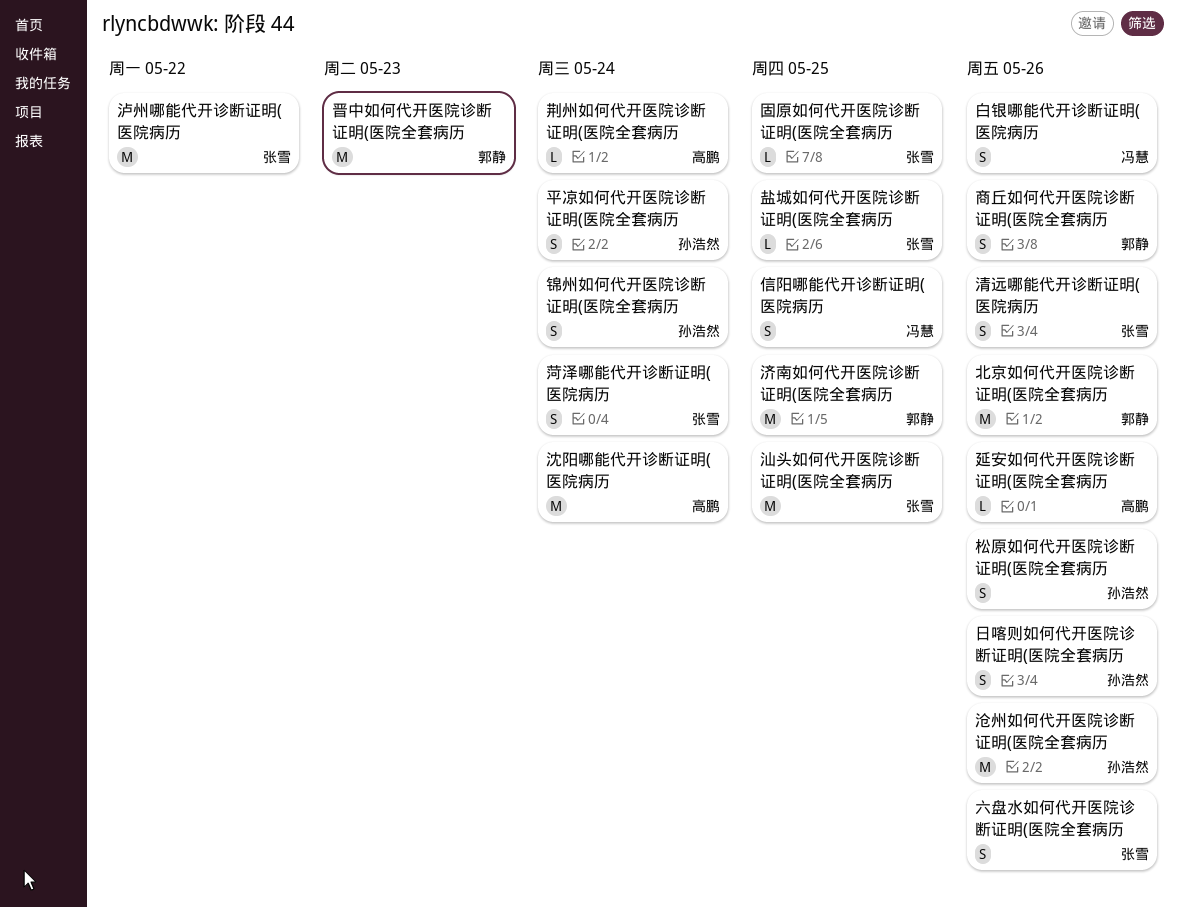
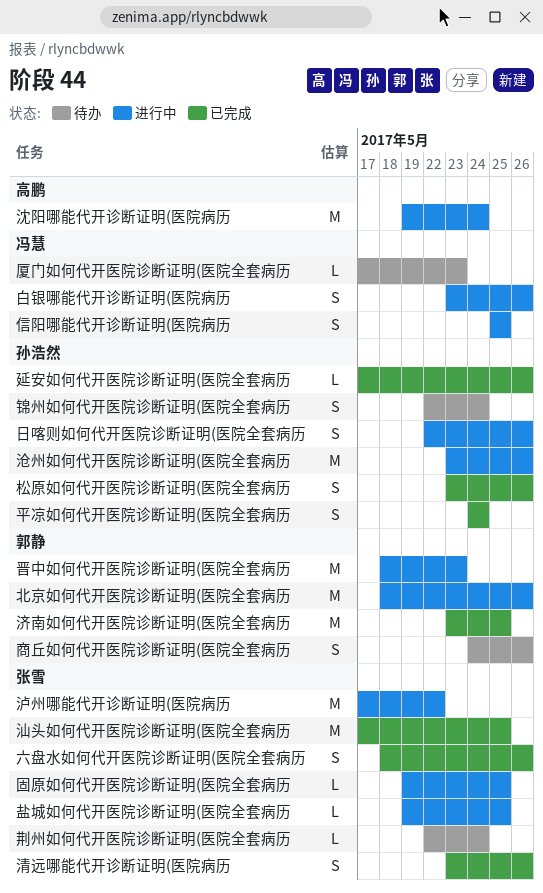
厦门如何代开医院诊断证明(医院全套病历: none -> present
延安如何代开医院诊断证明(医院全套病历, owner: 高鹏 -> 孙浩然
荆州如何代开医院诊断证明(医院全套病历, owner: 高鹏 -> 张雪
菏泽哪能代开诊断证明(医院病历: present -> none

